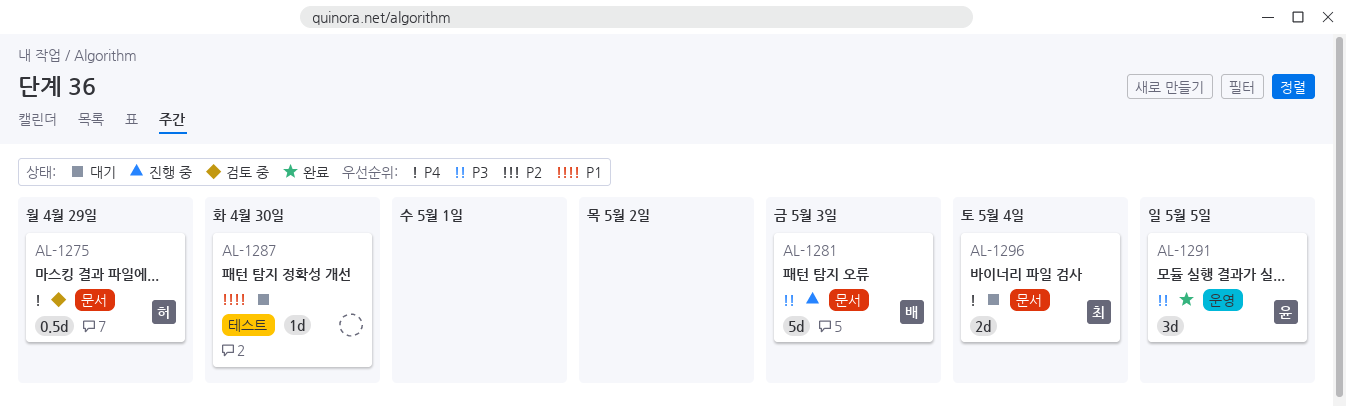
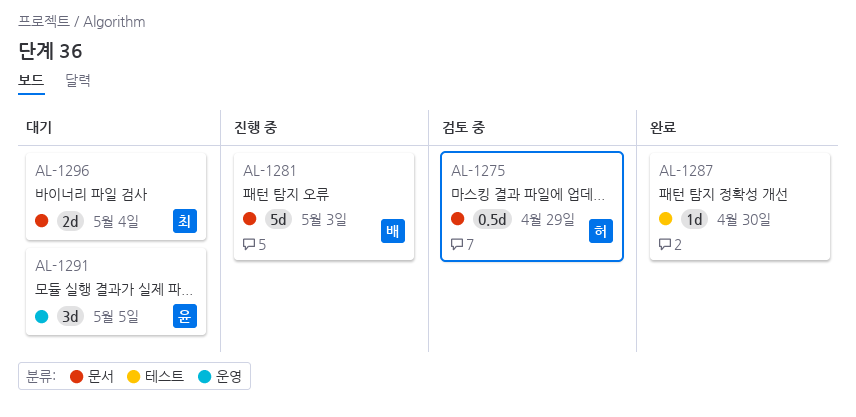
AL-1287, status: 대기 -> 완료
AL-1291, status: 완료 -> 대기

